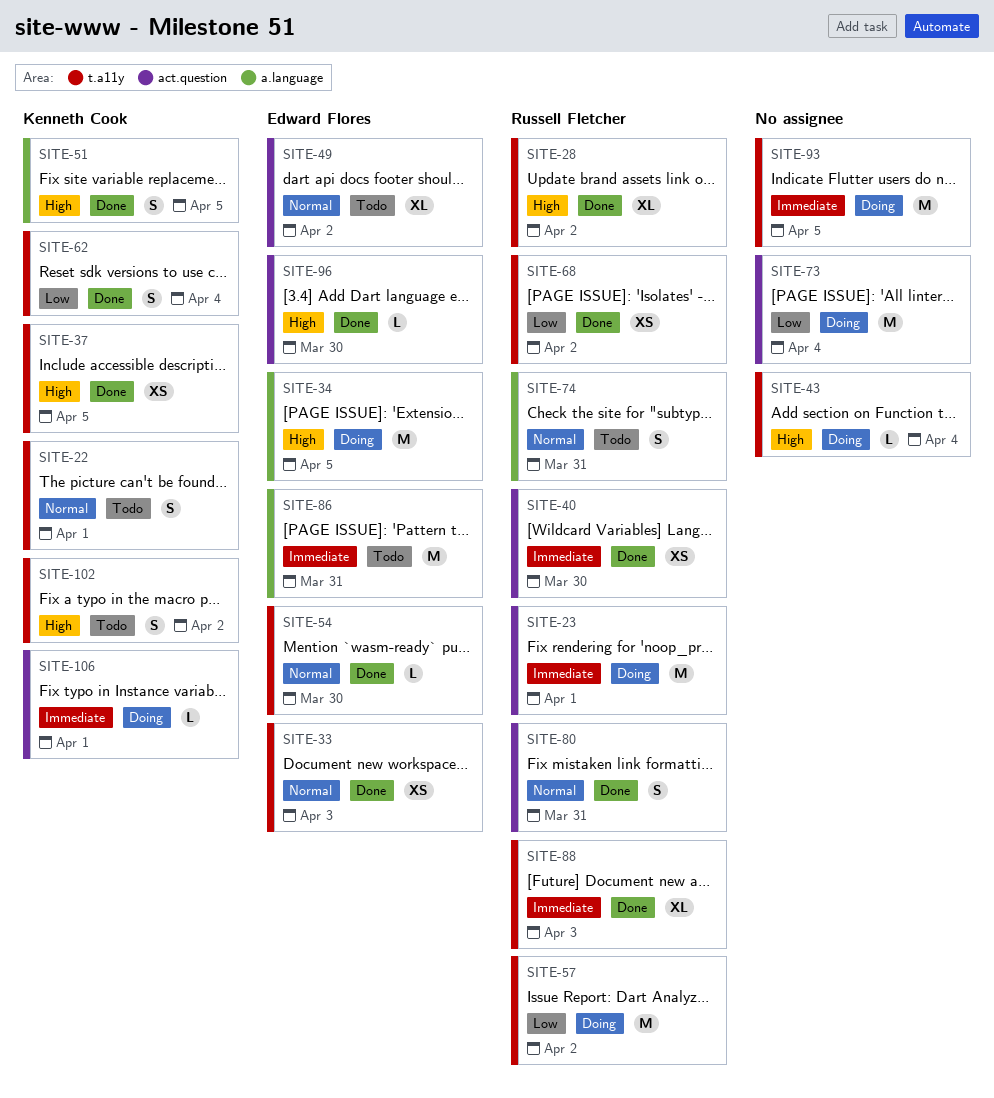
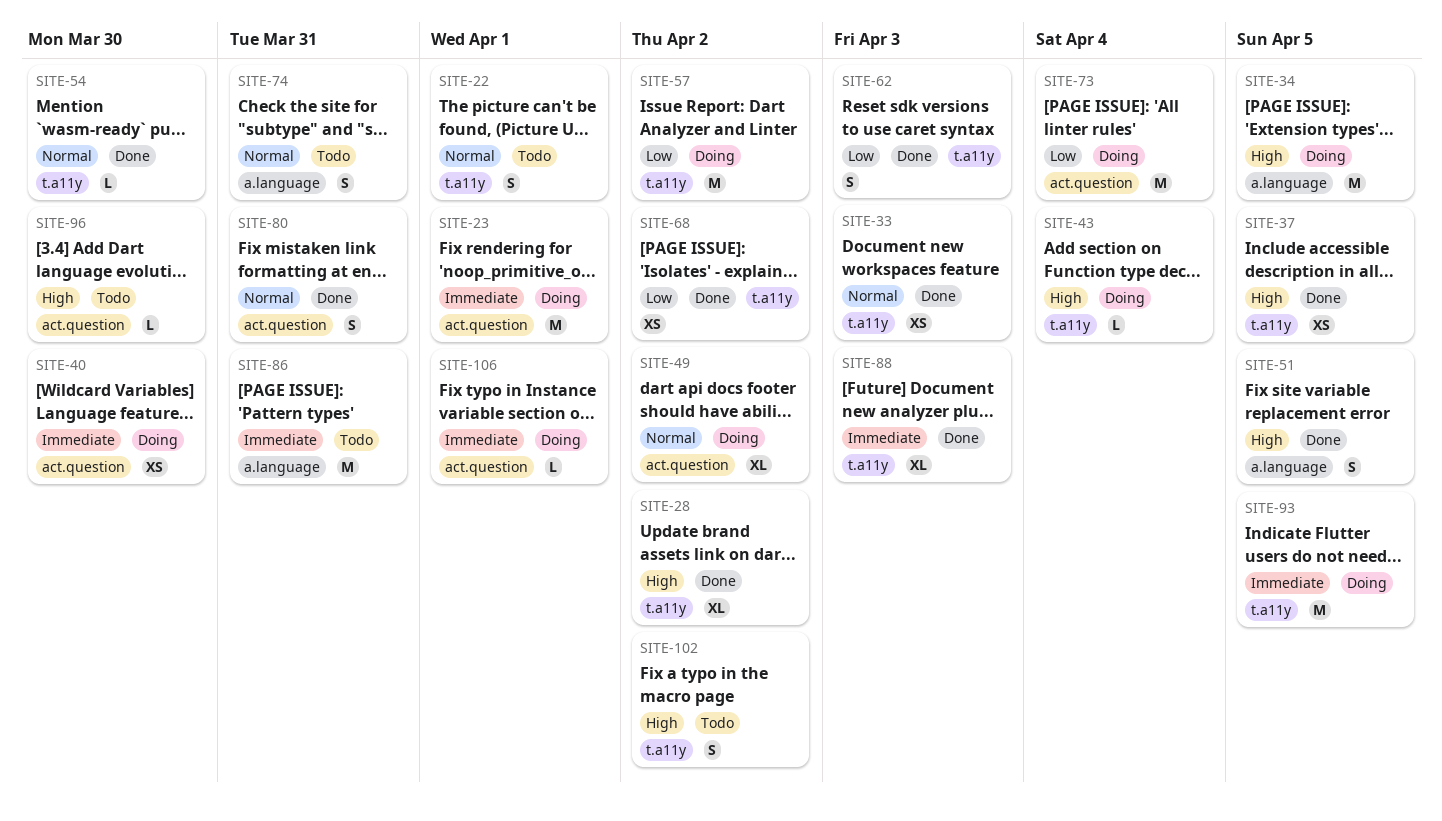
SITE-40, status: Done -> Doing
SITE-49, status: Todo -> Doing
SITE-62, due: Apr 4 -> Apr 3
SITE-96, status: Done -> Todo

